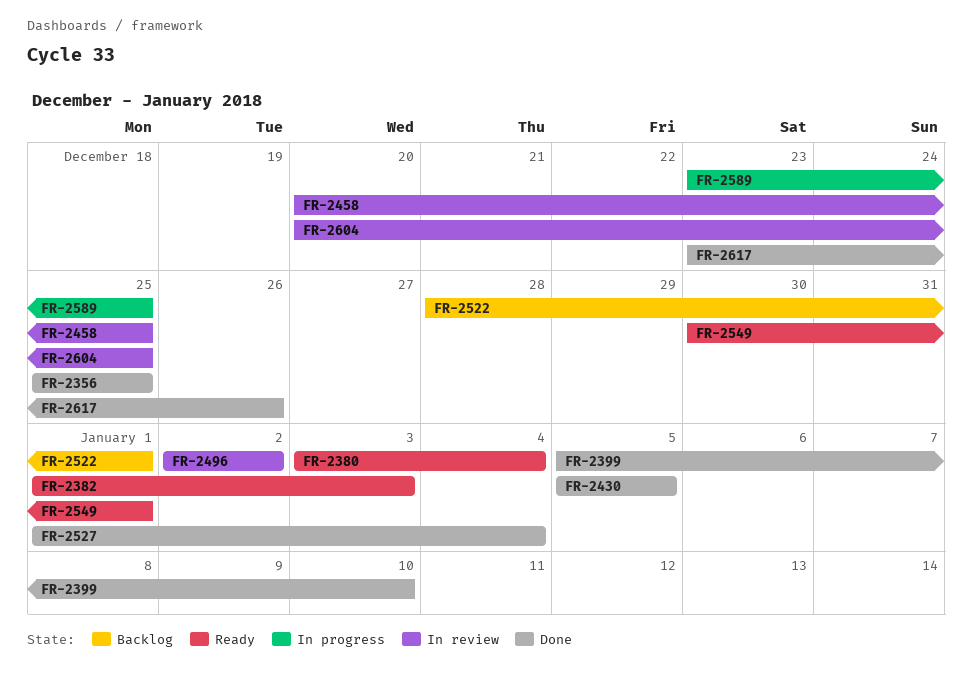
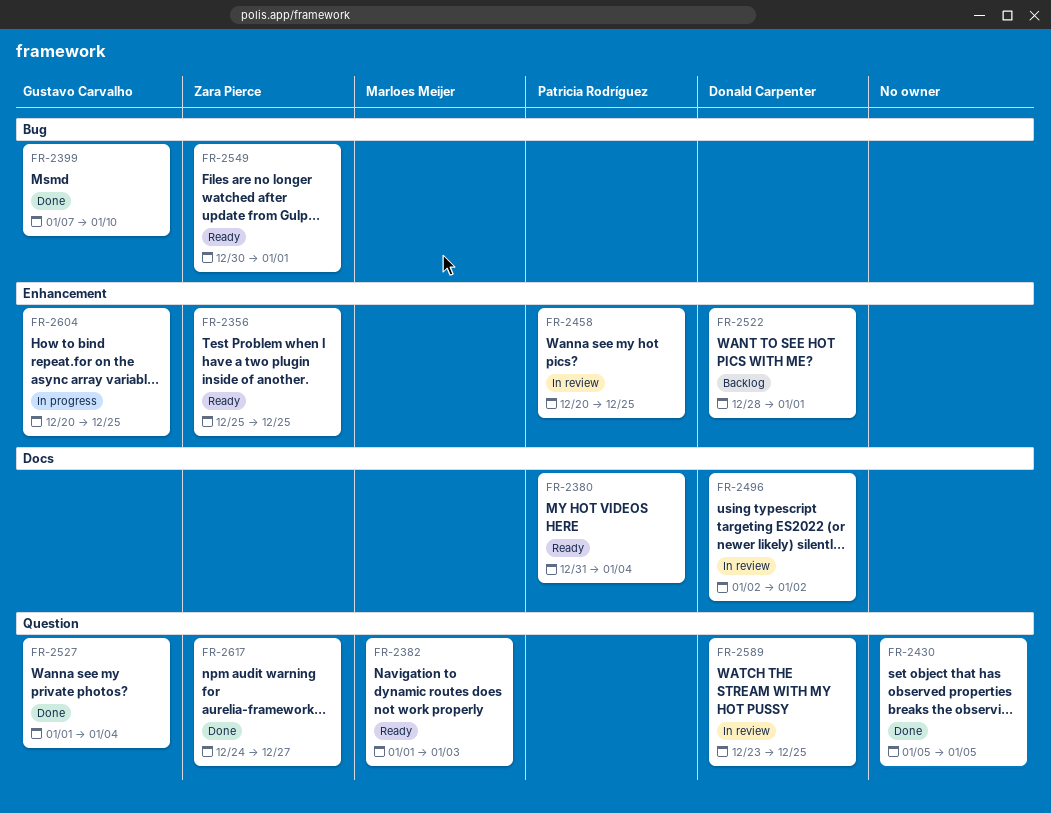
FR-2356, status: Done -> Ready
FR-2380, start: Jan 3 -> Dec 31
FR-2399, start: Jan 5 -> Jan 7
FR-2589, status: In progress -> In review
FR-2604, status: In review -> In progress
FR-2617, start: Dec 23 -> Dec 24
FR-2617, due: Dec 26 -> Dec 27

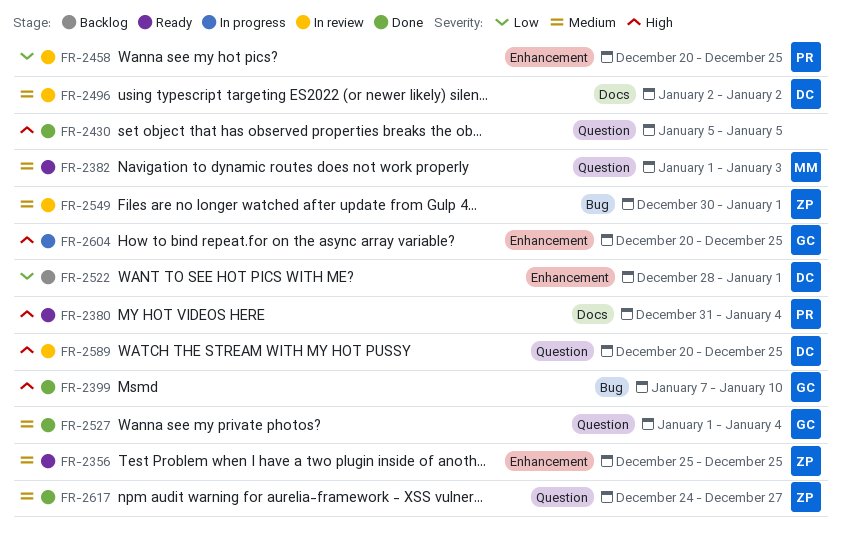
FR-2549, status: Ready -> In review
FR-2589, start: Dec 23 -> Dec 20

